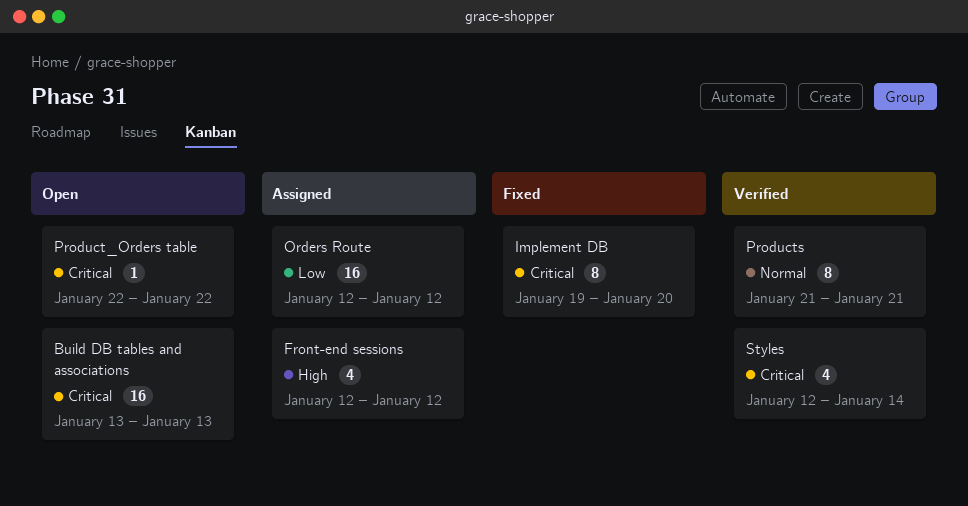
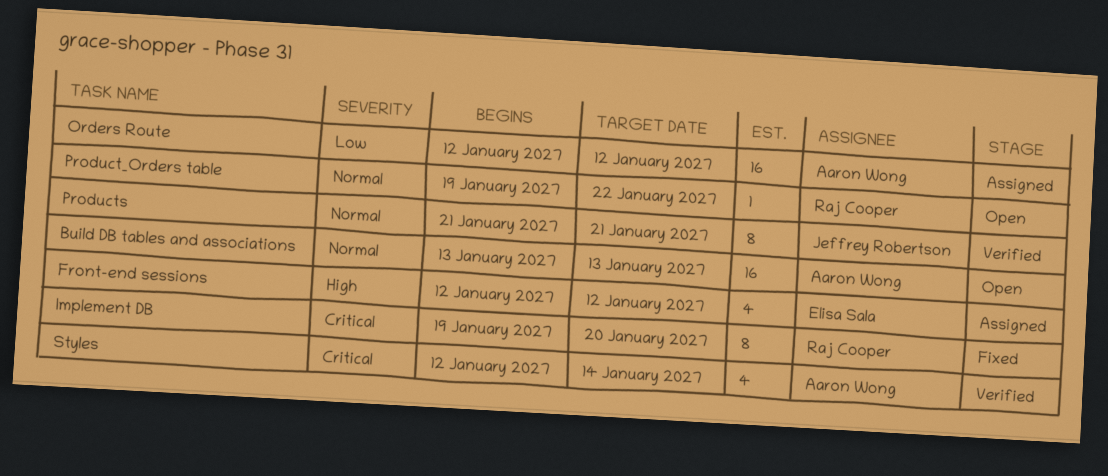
Build DB tables and associations, priority: Critical -> Normal
Product_Orders table, priority: Critical -> Normal
Product_Orders table, start: Jan 22 -> Jan 19

